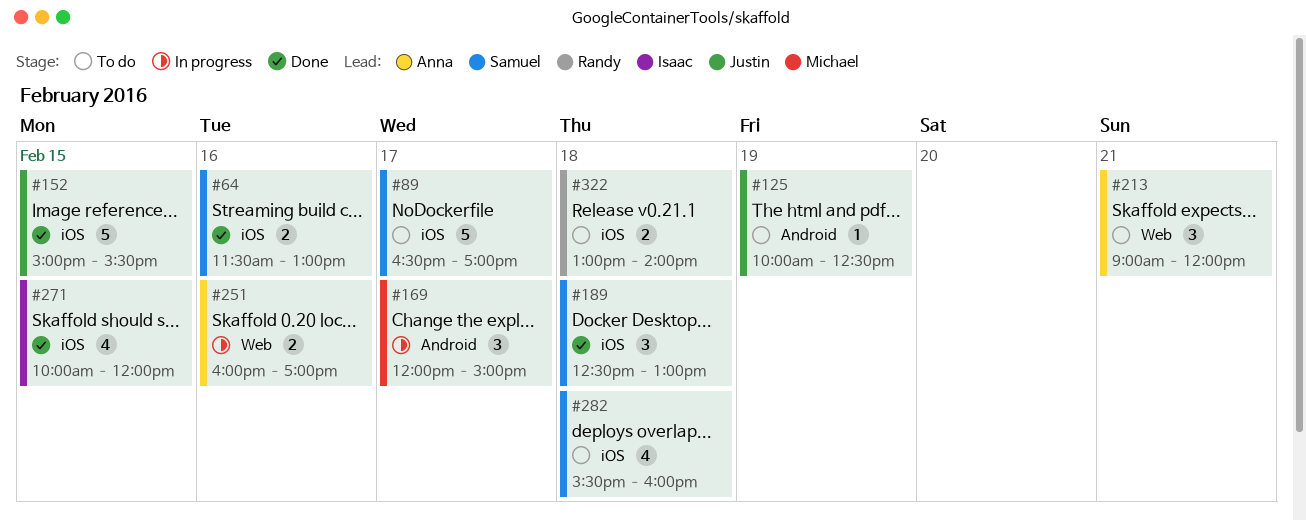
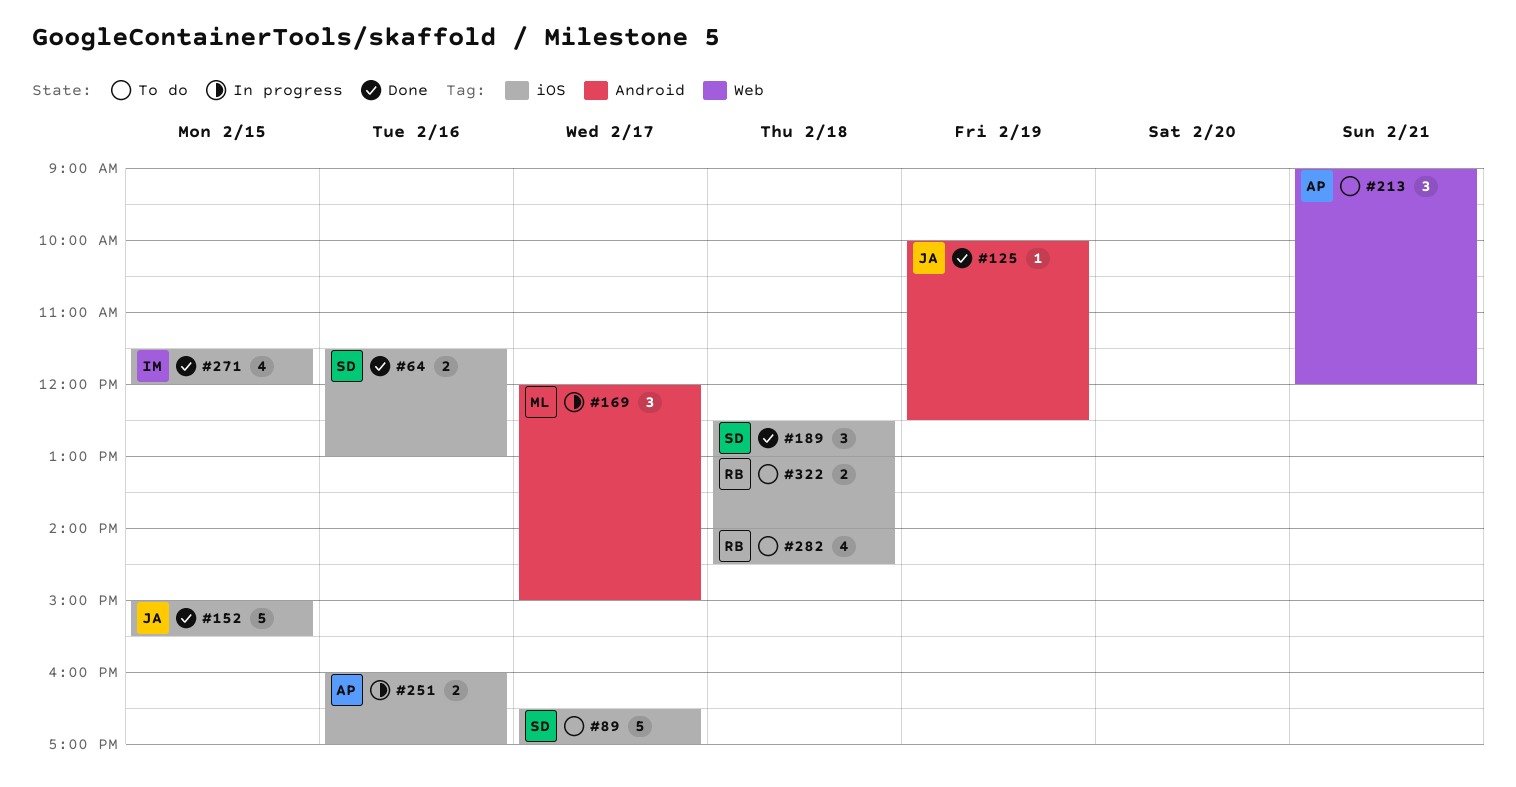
#125, status: To do -> Done
#251, label: Web -> iOS
#271, begins: 10:00 -> 11:30
#282, owner: Samuel -> Randy
#282, begins: 15:30 -> 14:00
#282, ends: 16:00 -> 14:30

